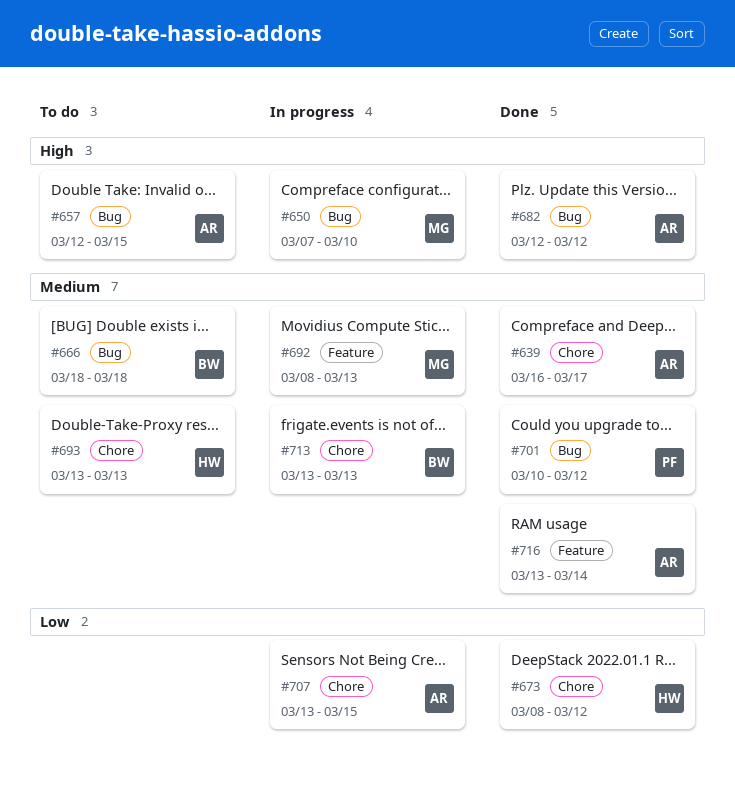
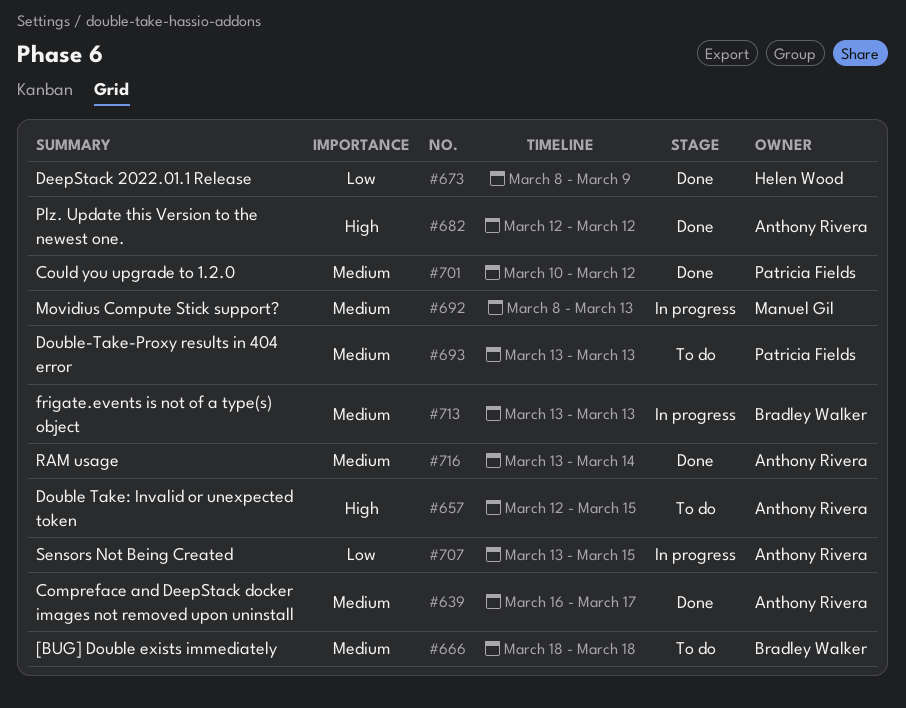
#650: present -> none
#673, due: Mar 12 -> Mar 9
#693, owner: Helen Wood -> Patricia Fields

